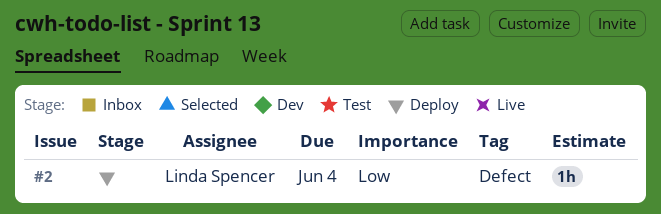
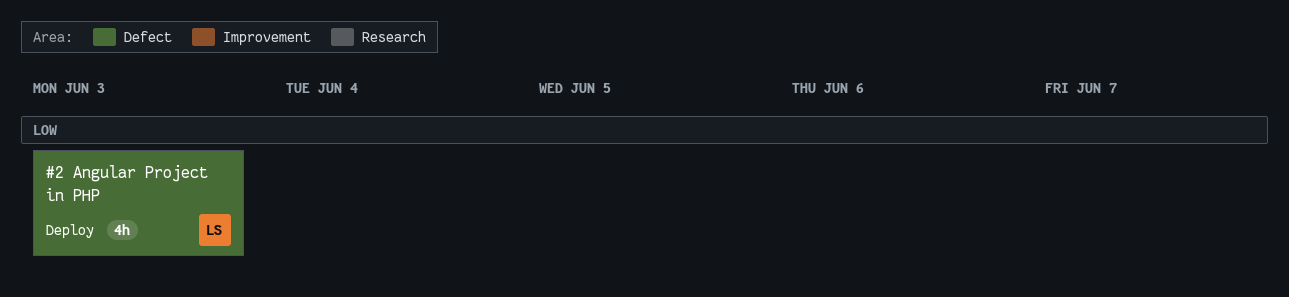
#2, estimate: 1h -> 4h
#2, due: Jun 4 -> Jun 3

